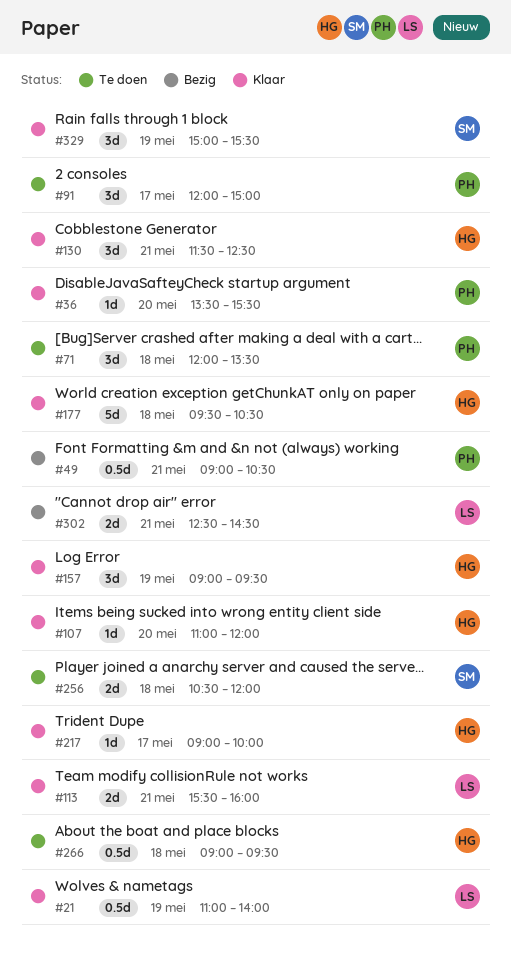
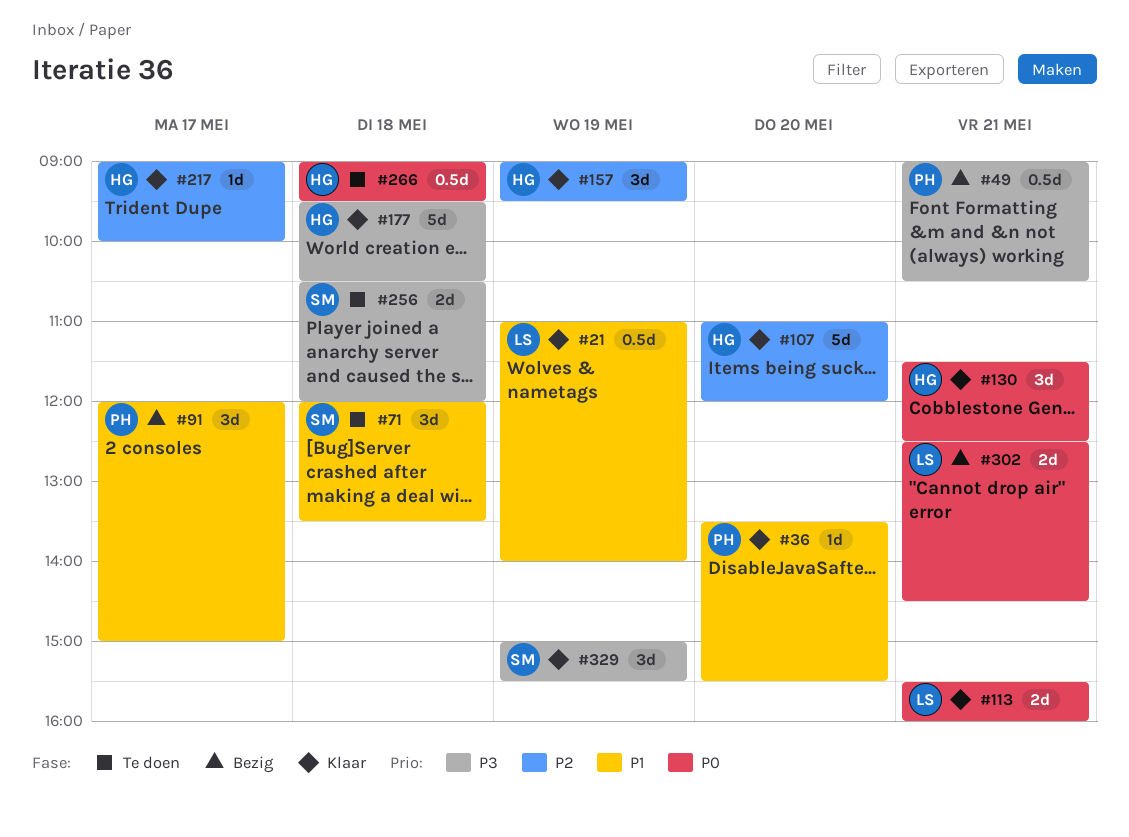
#71, owner: PH -> SM
#91, status: Te doen -> Bezig
#107, estimate: 1d -> 5d

